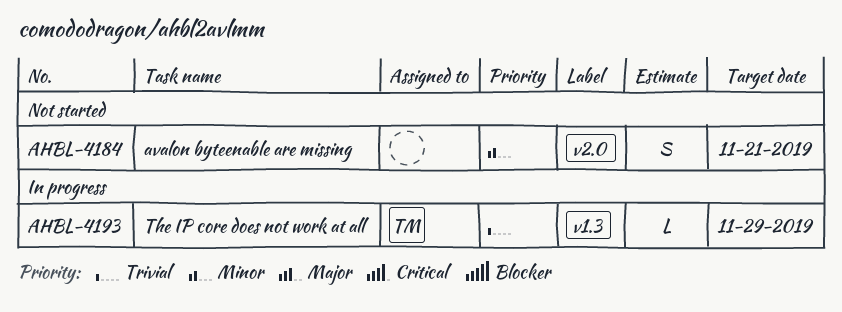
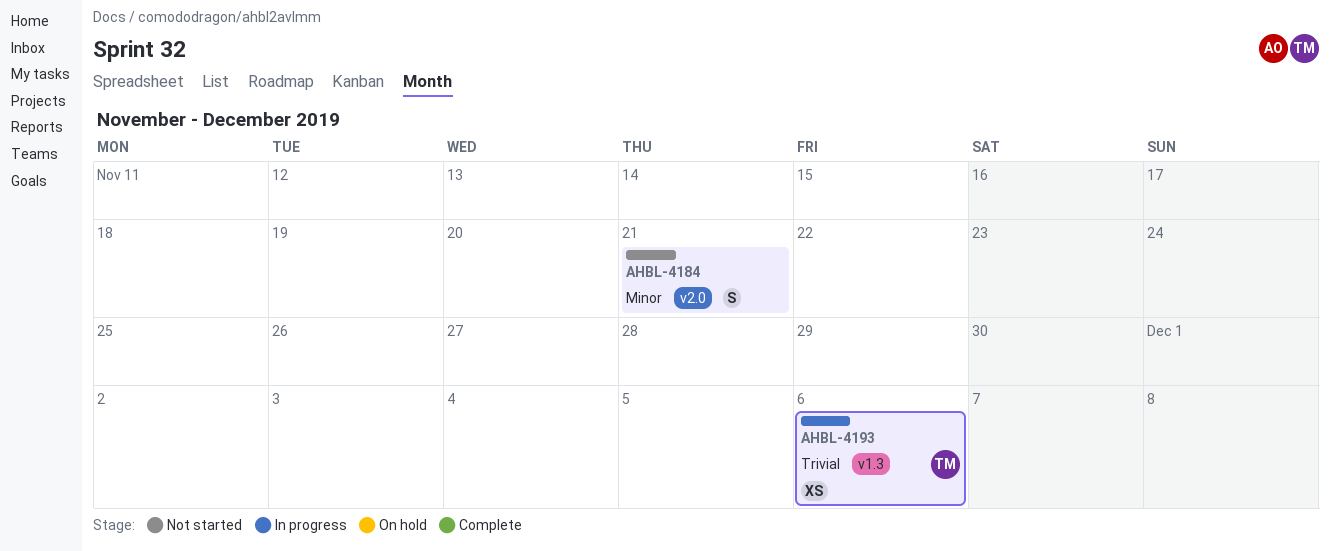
AHBL-4193, estimate: L -> XS
AHBL-4193, due: Nov 29 -> Dec 6

